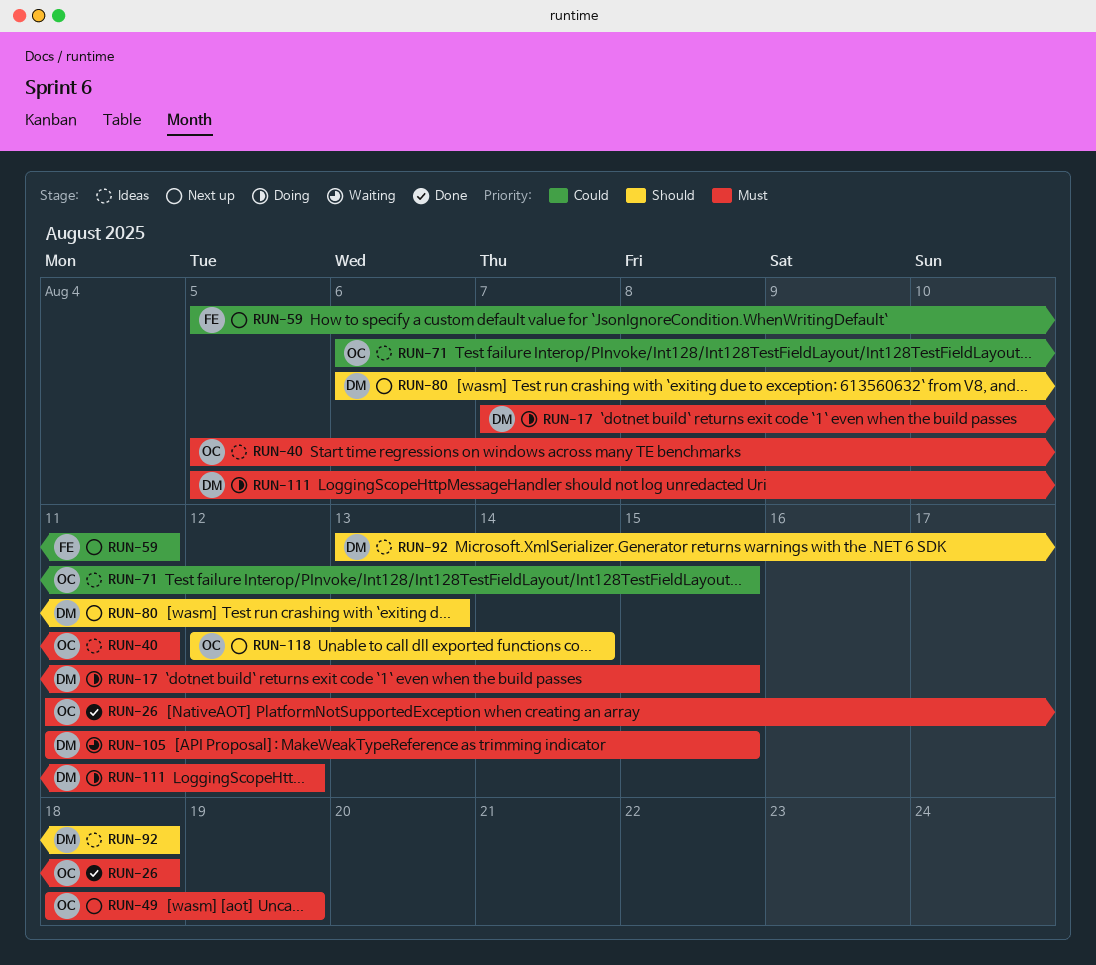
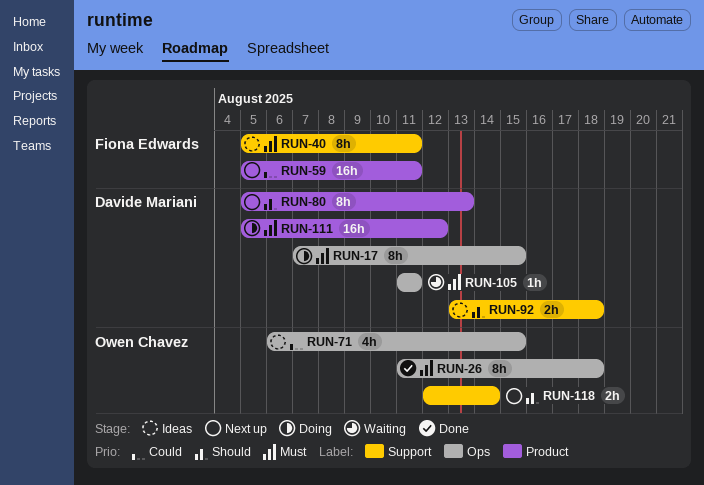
RUN-40, owner: Owen Chavez -> Fiona Edwards
RUN-49: present -> none
RUN-80, start: Aug 6 -> Aug 5
RUN-105, due: Aug 15 -> Aug 11

